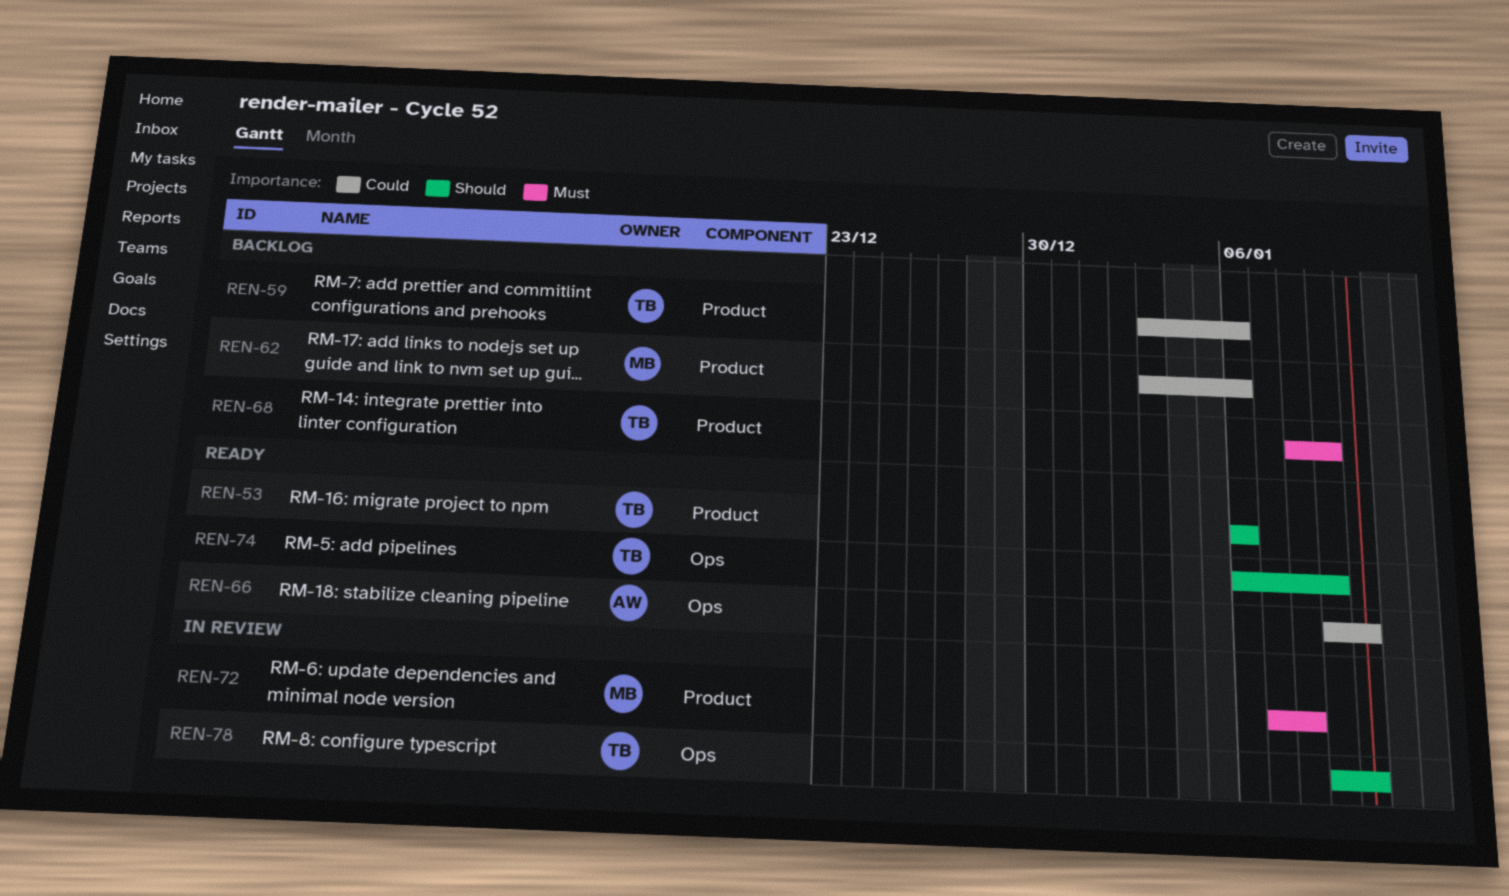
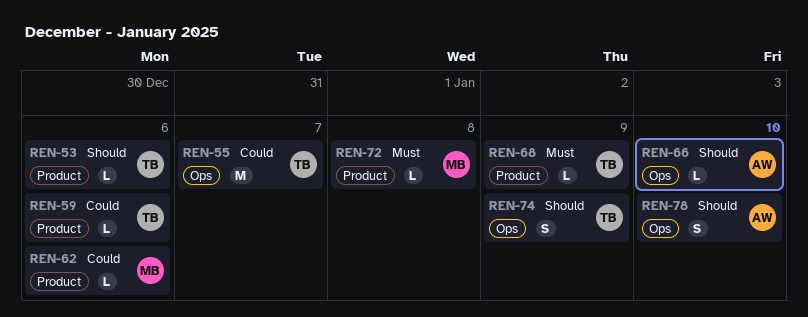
REN-55: none -> present
REN-66, priority: Could -> Should
REN-78, owner: TB -> AW

